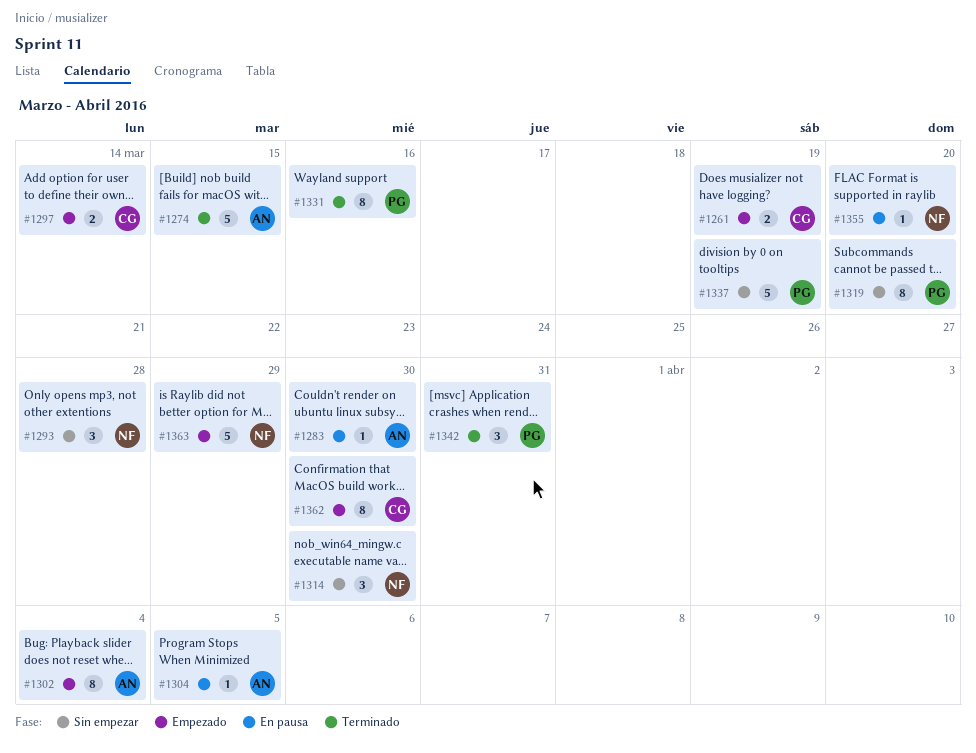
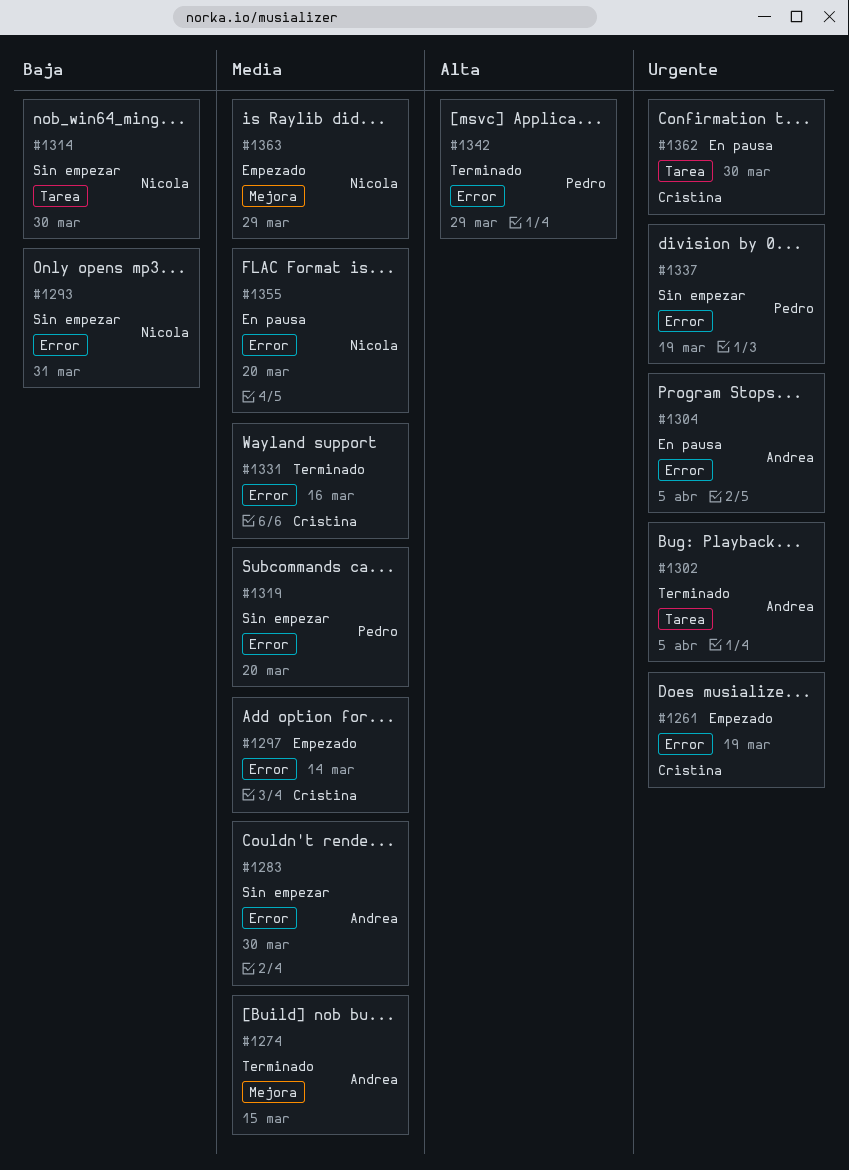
#1283, status: En pausa -> Sin empezar
#1293, due: Mar 28 -> Mar 31
#1302, status: Empezado -> Terminado
#1302, due: Apr 4 -> Apr 5
#1331, owner: Pedro -> Cristina
#1342, due: Mar 31 -> Mar 29
#1362, status: Empezado -> En pausa

